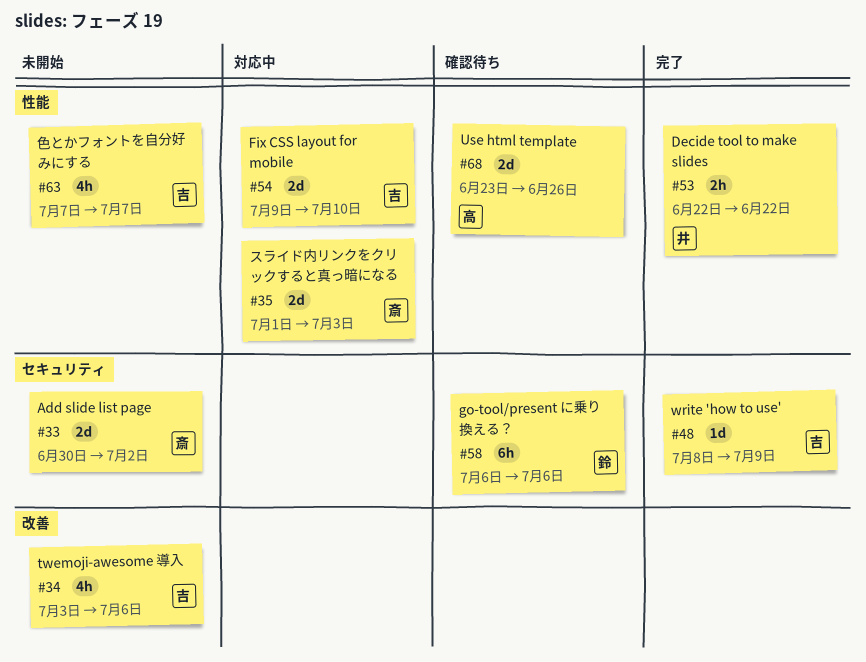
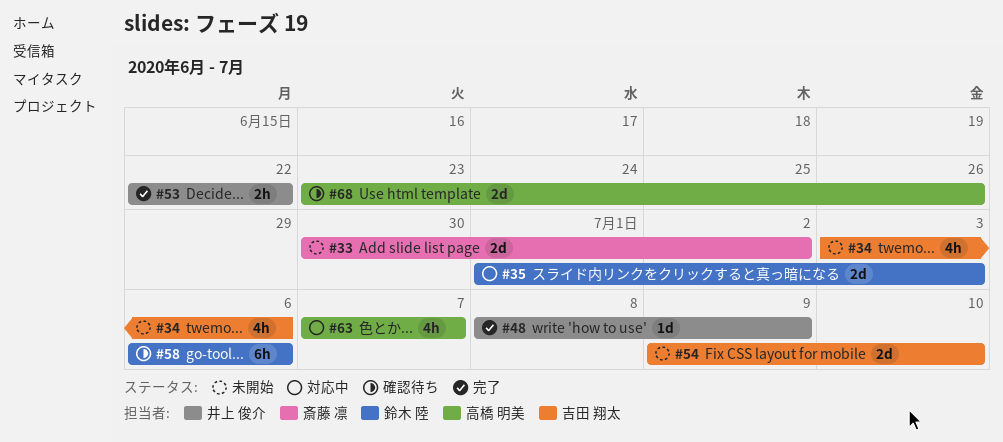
#35, owner: 斎藤 凛 -> 鈴木 陸
#48, owner: 吉田 翔太 -> 井上 俊介
#54, status: 対応中 -> 未開始
#63, status: 未開始 -> 対応中
#63, owner: 吉田 翔太 -> 高橋 明美

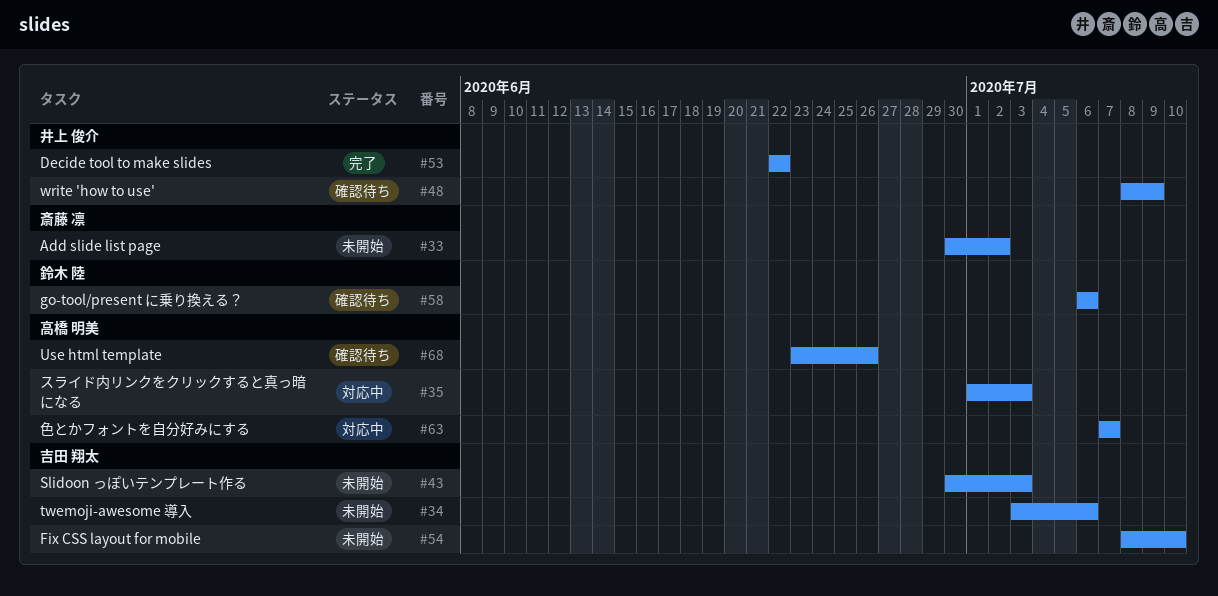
#35, owner: 鈴木 陸 -> 高橋 明美
#43: none -> present
#48, status: 完了 -> 確認待ち
#54, start: Jul 9 -> Jul 8

